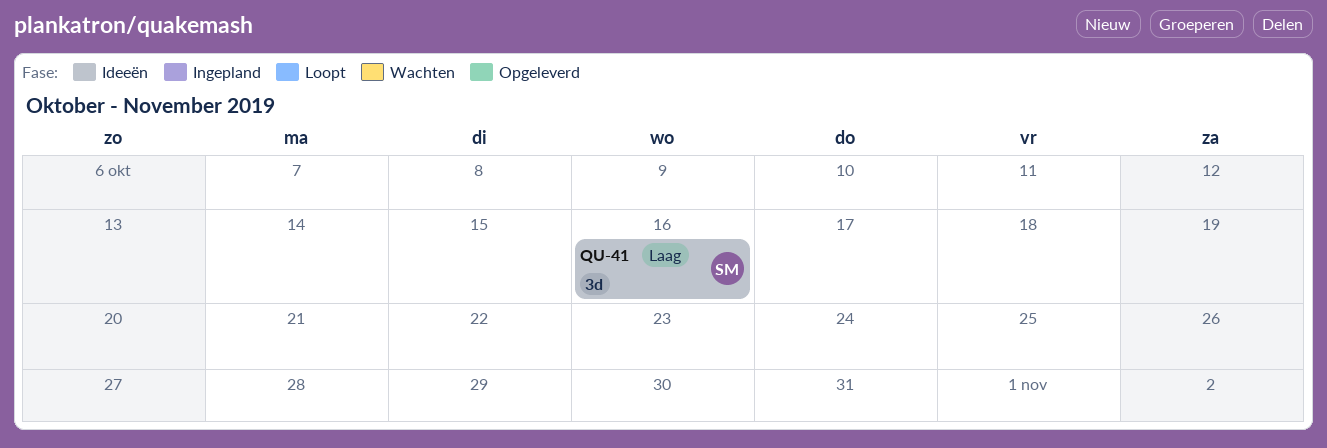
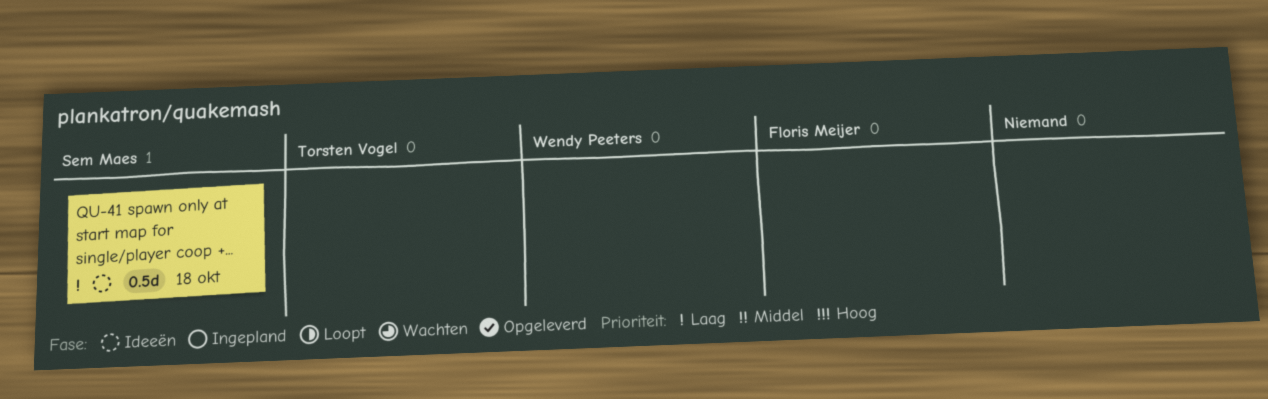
QU-41, estimate: 3d -> 0.5d
QU-41, due: Oct 16 -> Oct 18

